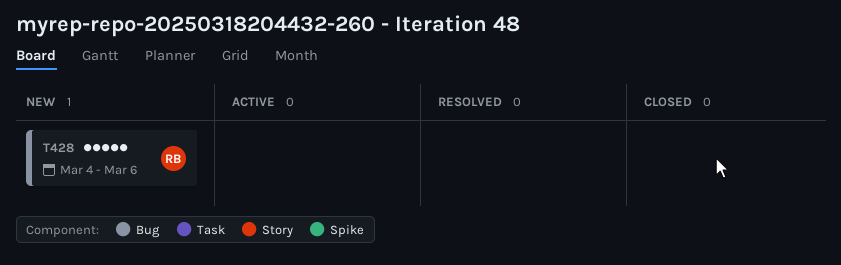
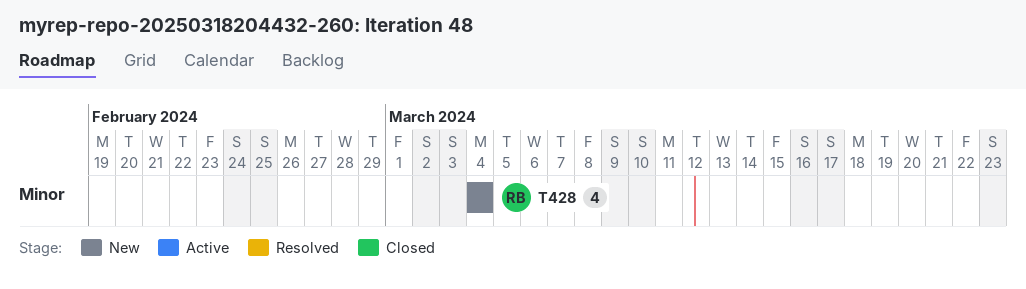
T428, estimate: 5 -> 4
T428, due: Mar 6 -> Mar 4

